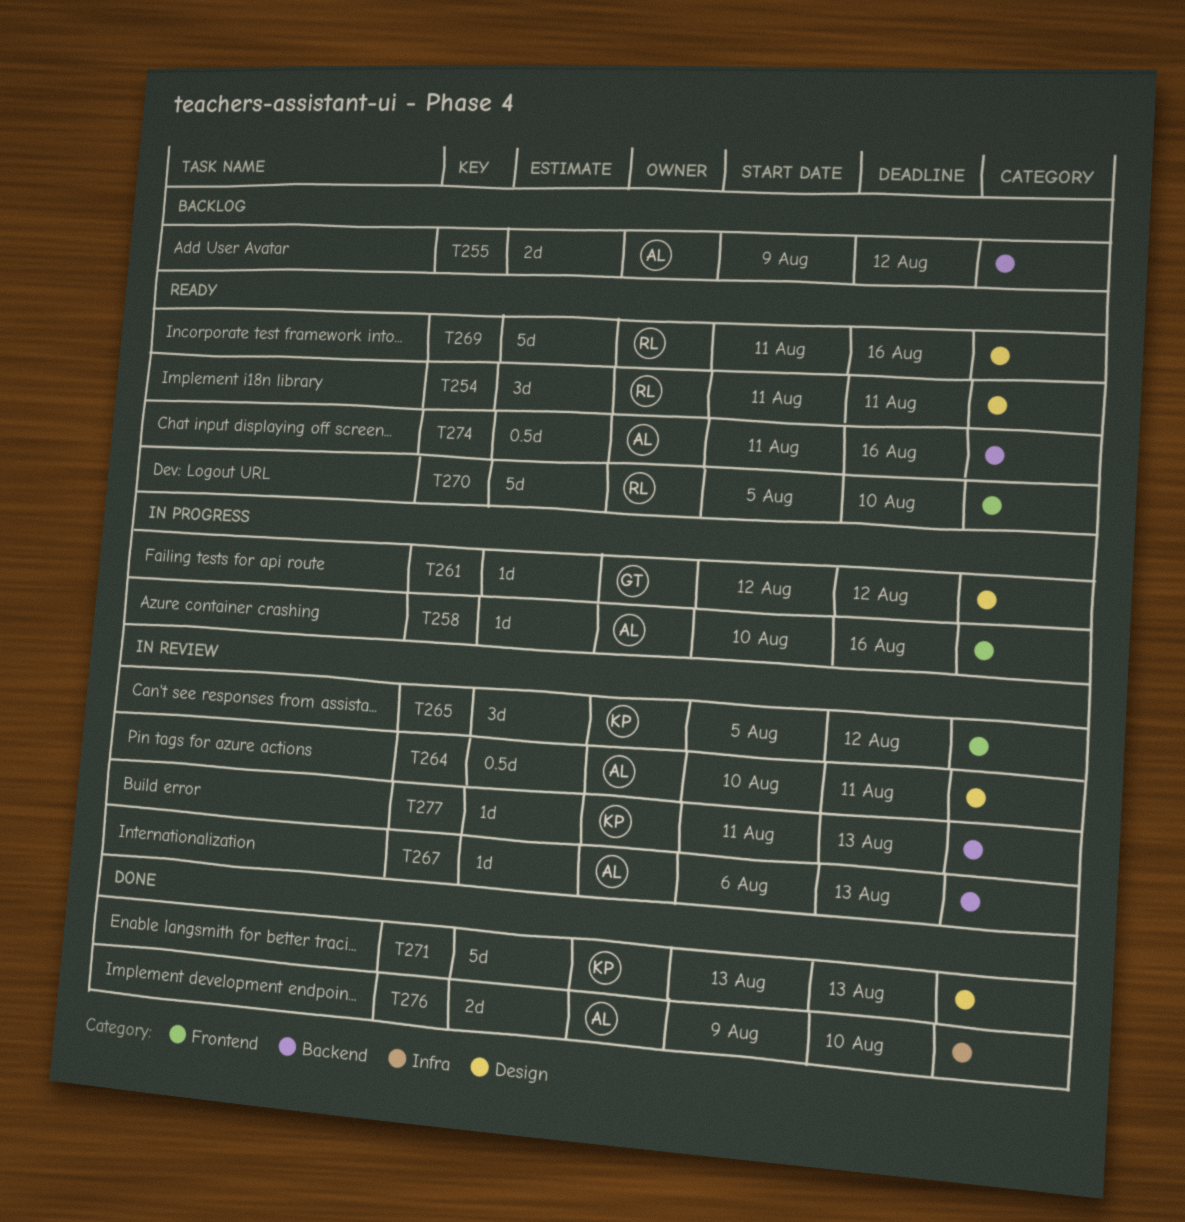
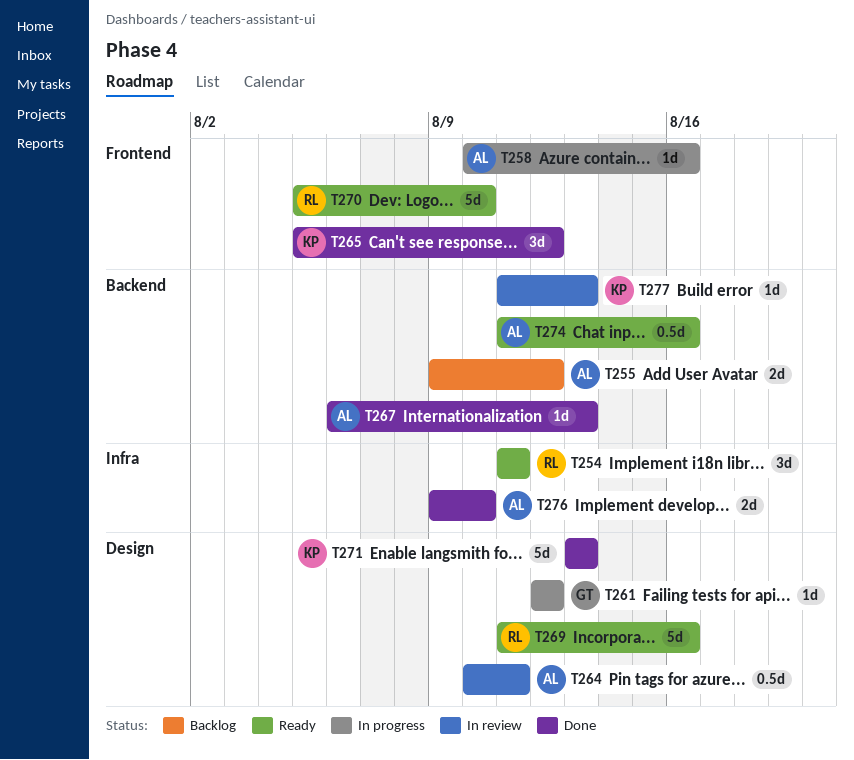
T254, label: Design -> Infra
T265, status: In review -> Done
T267, status: In review -> Done

